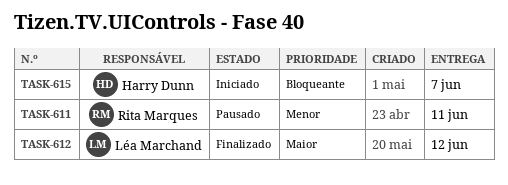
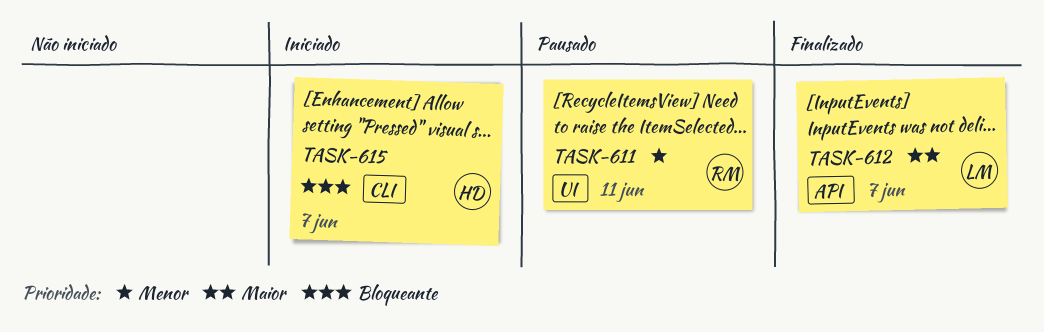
TASK-612, due: Jun 12 -> Jun 7

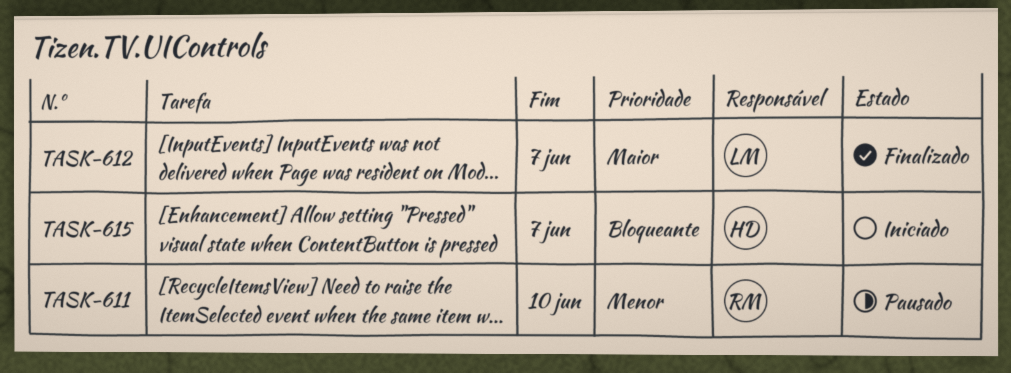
TASK-611, due: Jun 11 -> Jun 10

